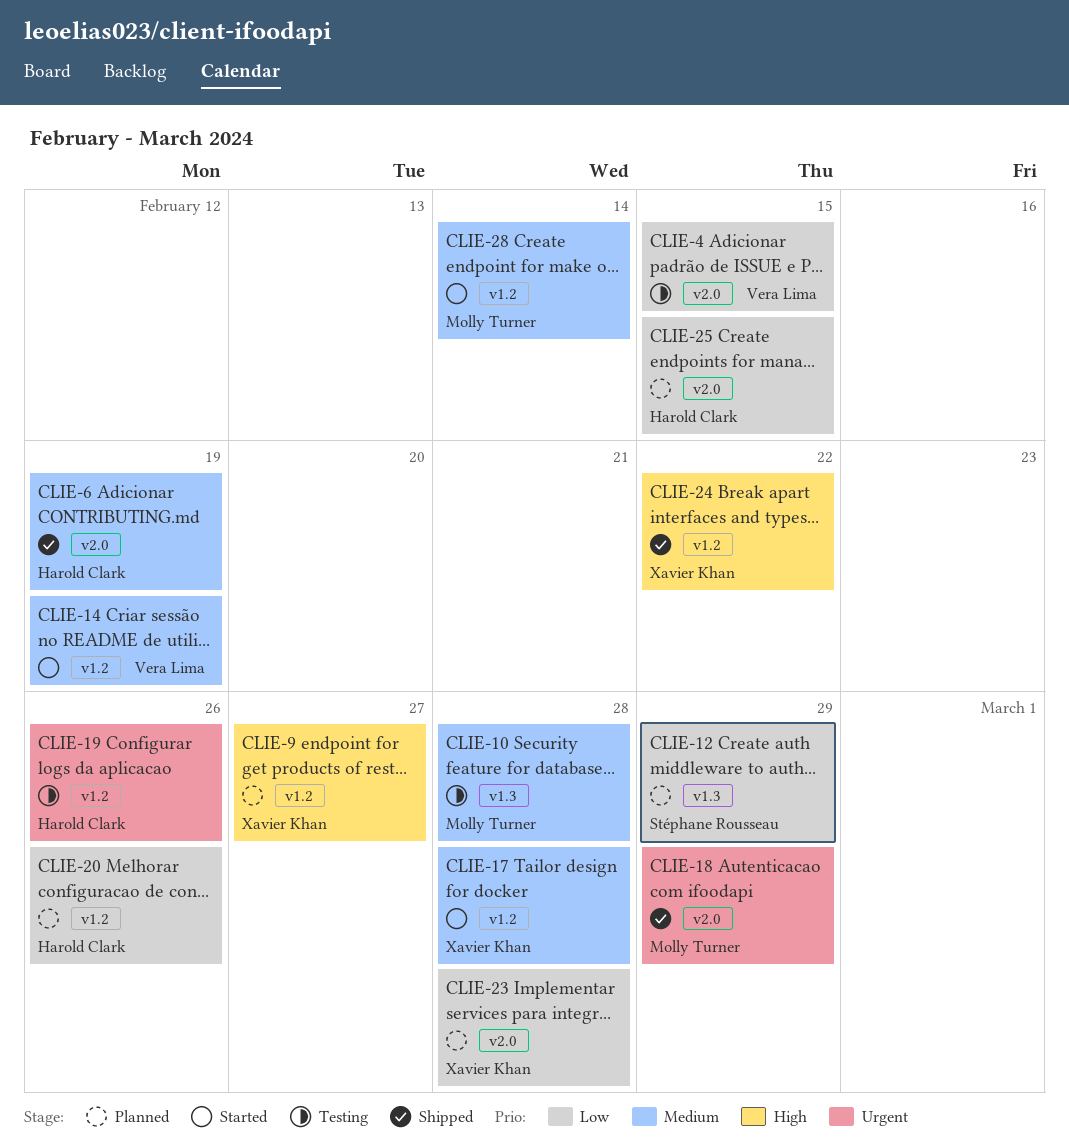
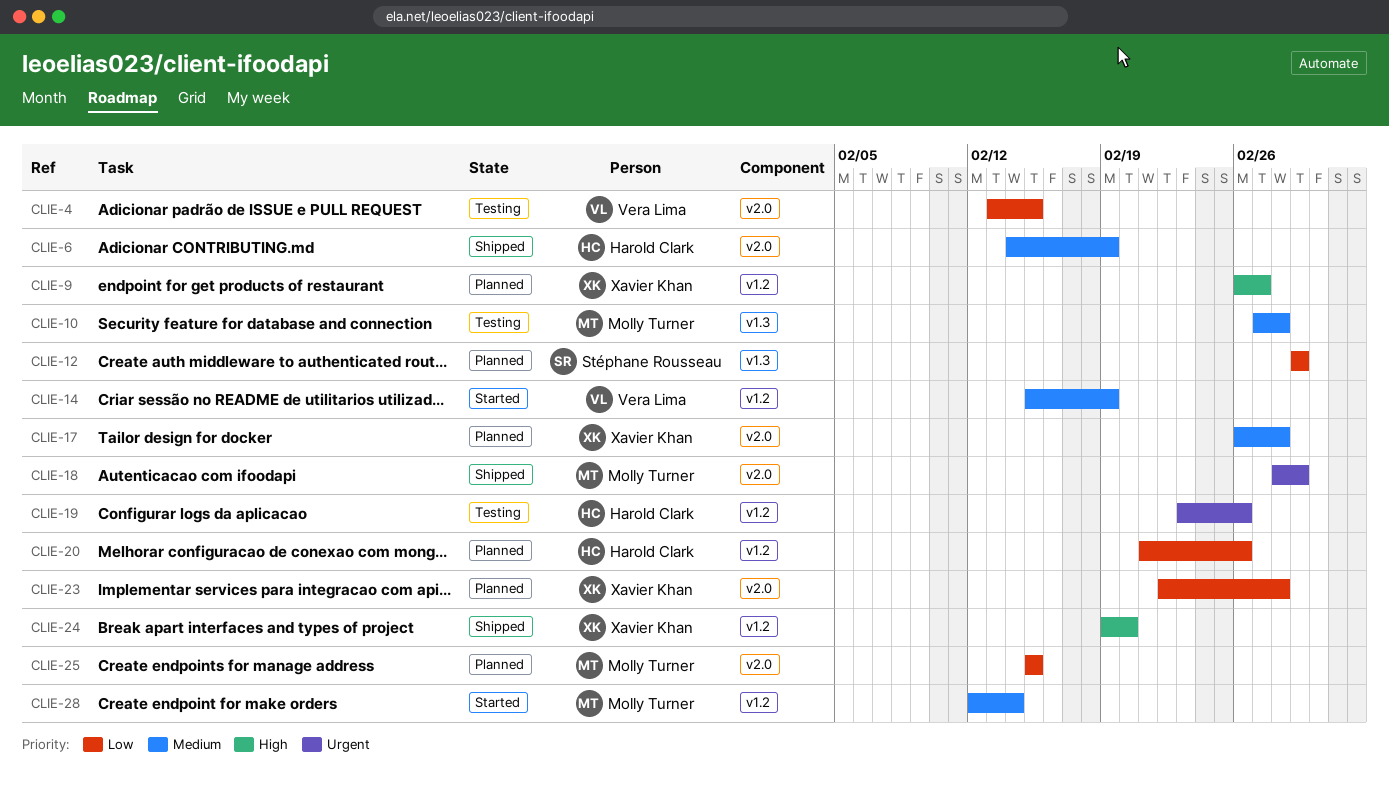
CLIE-17, status: Started -> Planned
CLIE-17, label: v1.2 -> v2.0
CLIE-24, due: Feb 22 -> Feb 20
CLIE-25, owner: Harold Clark -> Molly Turner

